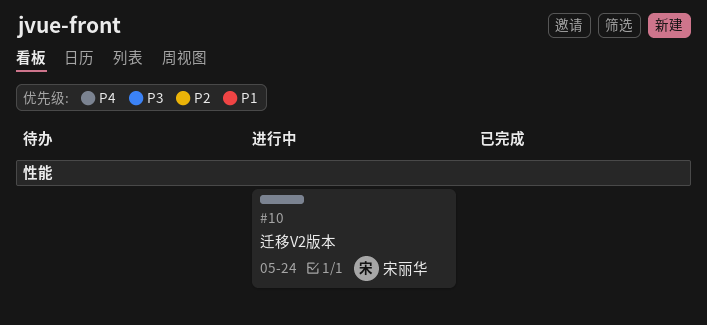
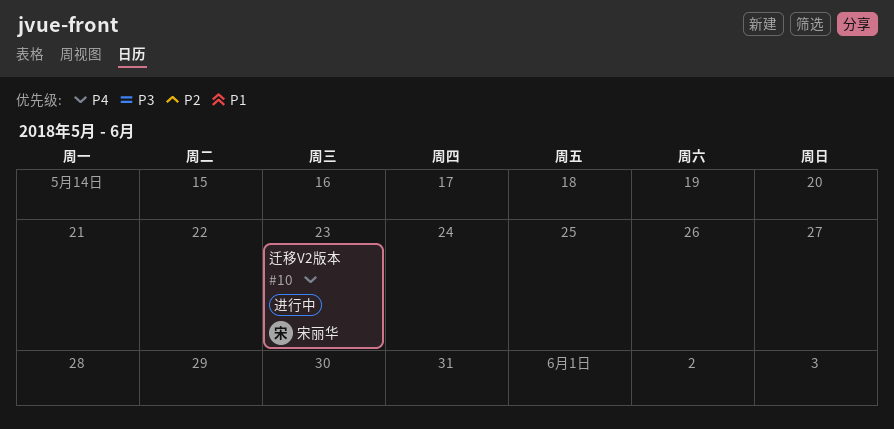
#10, due: May 24 -> May 23

